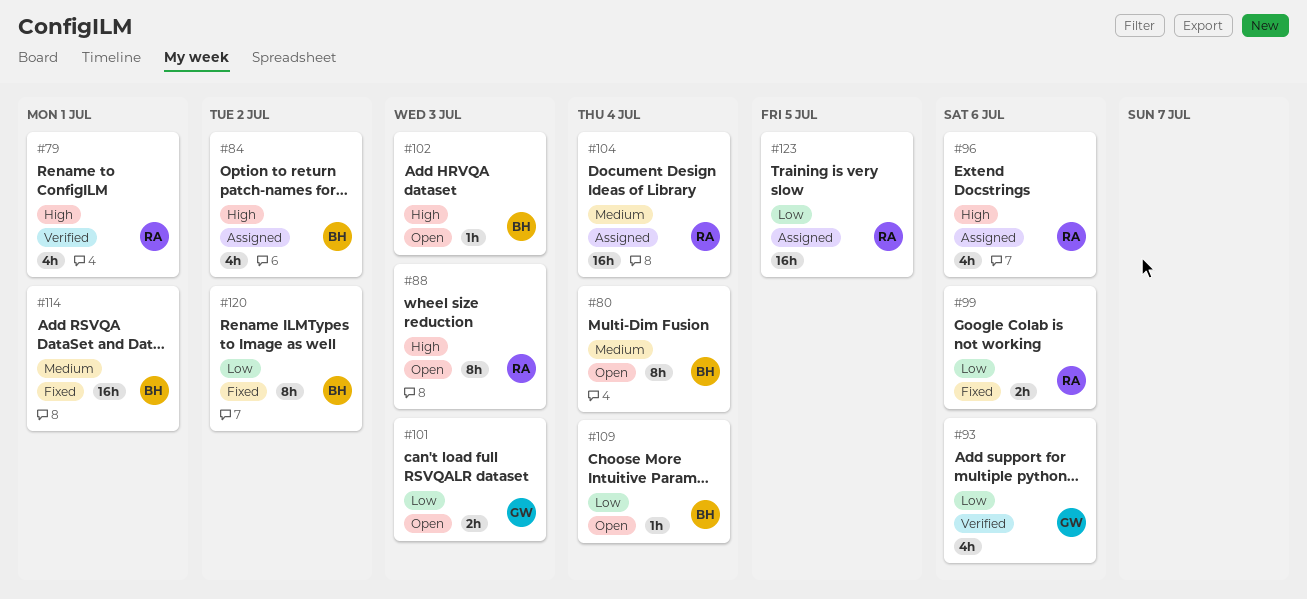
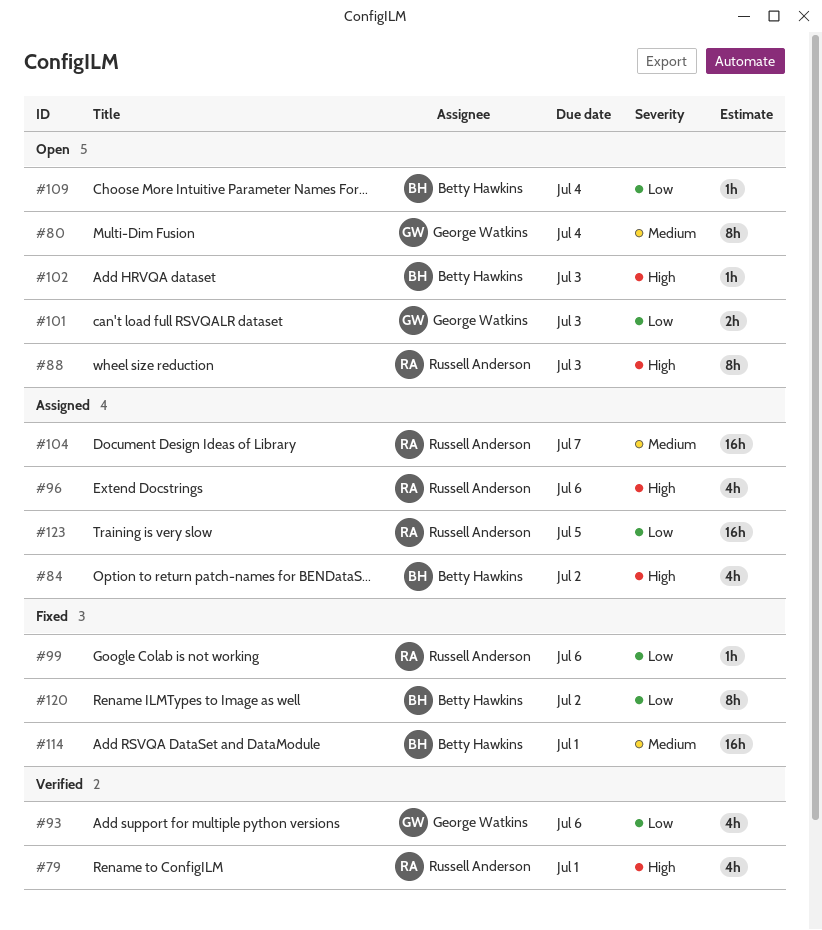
#80, owner: Betty Hawkins -> George Watkins
#99, estimate: 2h -> 1h
#104, due: Jul 4 -> Jul 7

